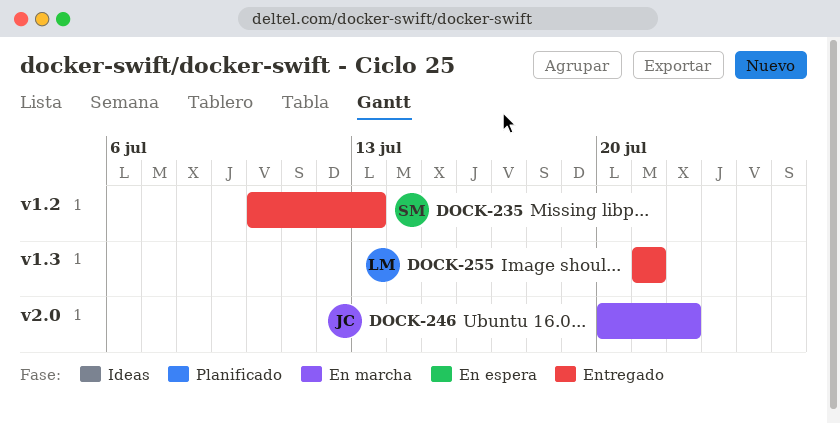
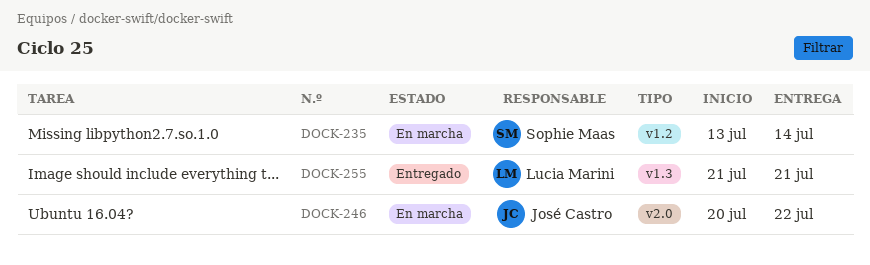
DOCK-235, status: Entregado -> En marcha
DOCK-235, start: Jul 10 -> Jul 13
DOCK-235, due: Jul 13 -> Jul 14

